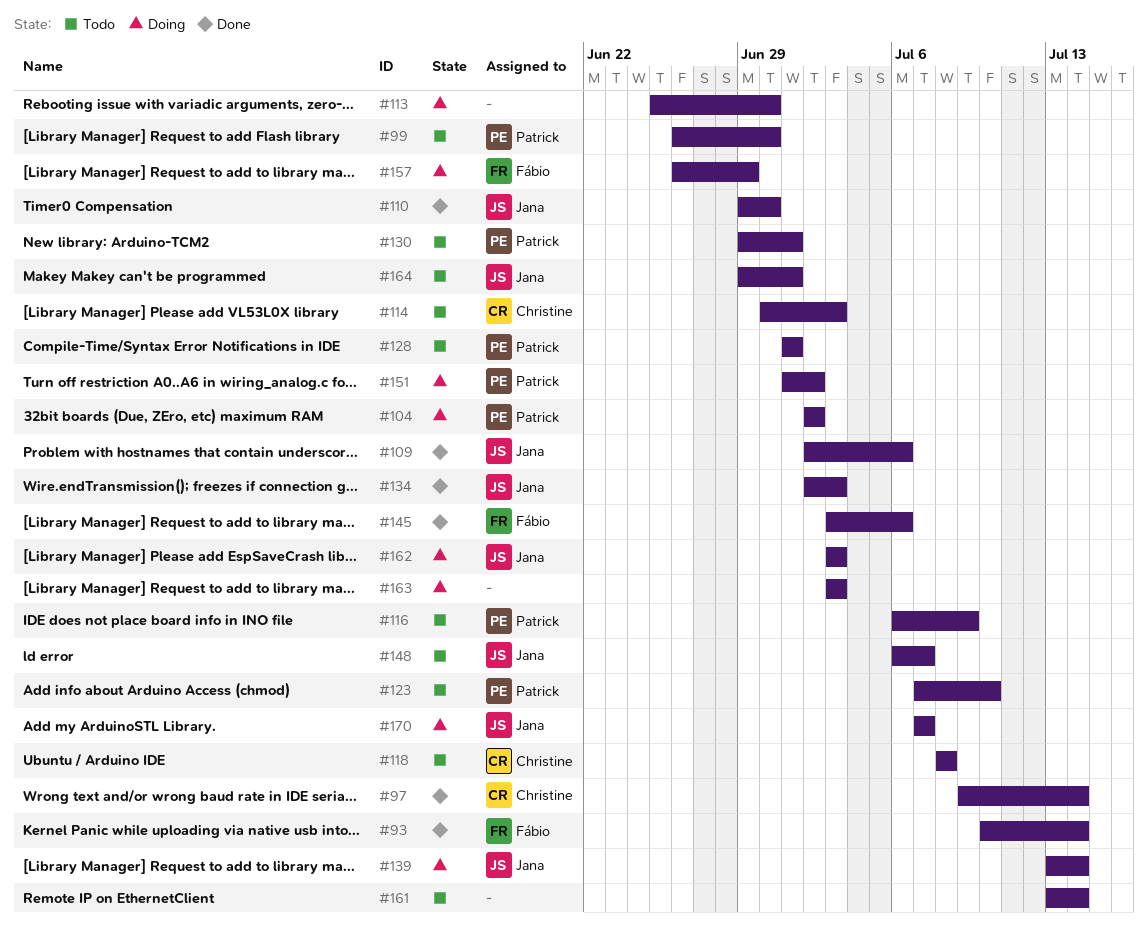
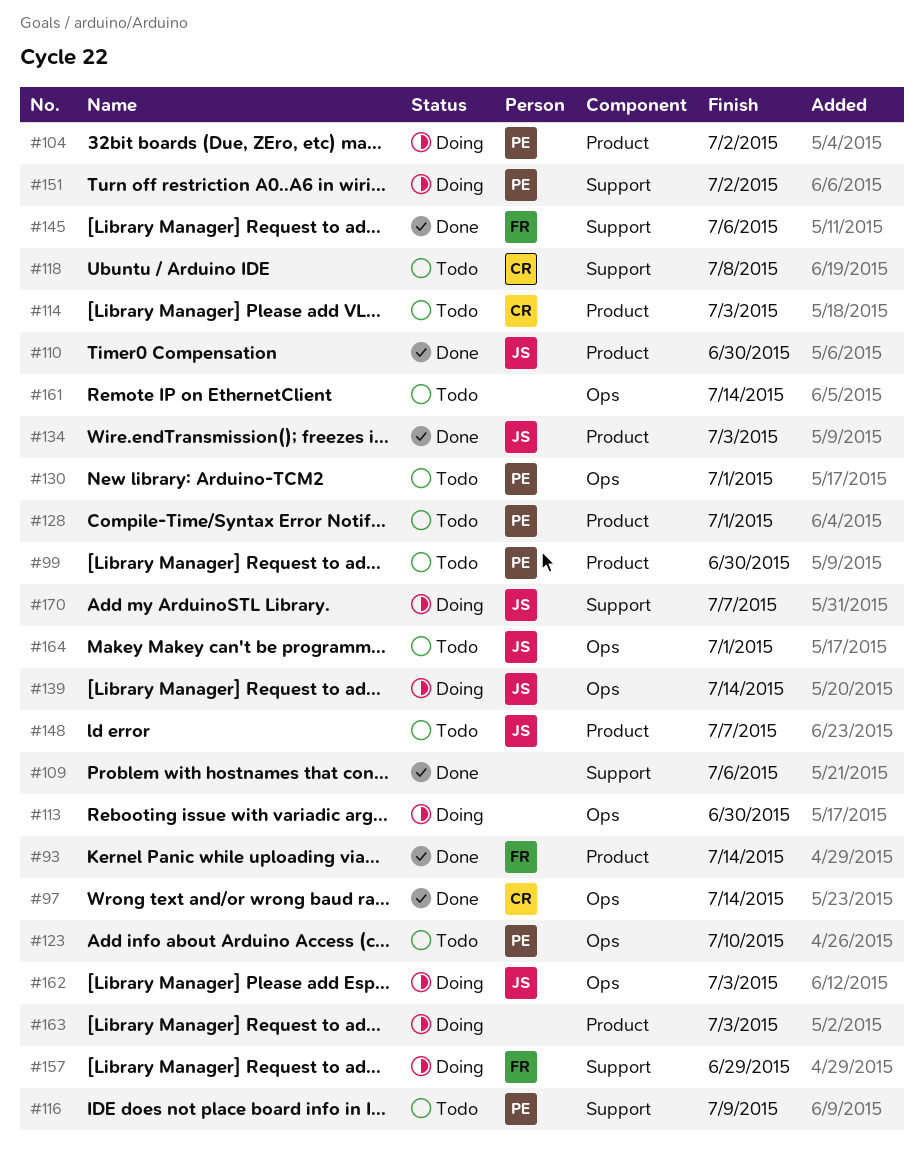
#109, owner: Jana -> none

